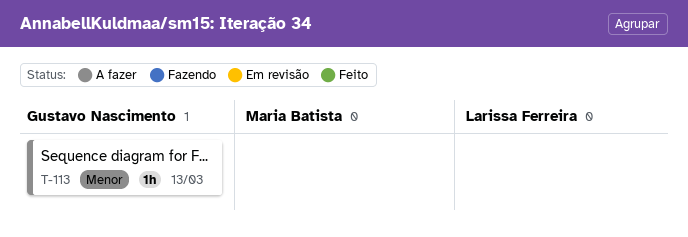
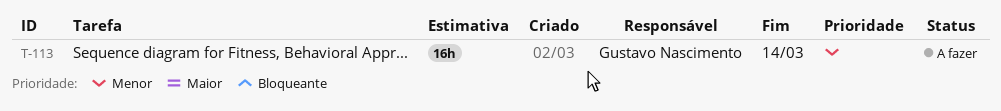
T-113, estimate: 1h -> 16h
T-113, due: Mar 13 -> Mar 14

